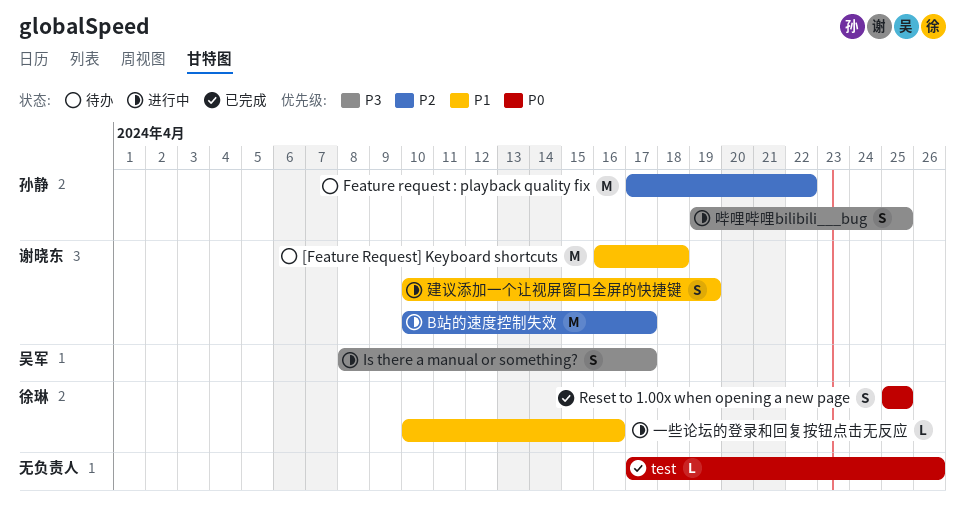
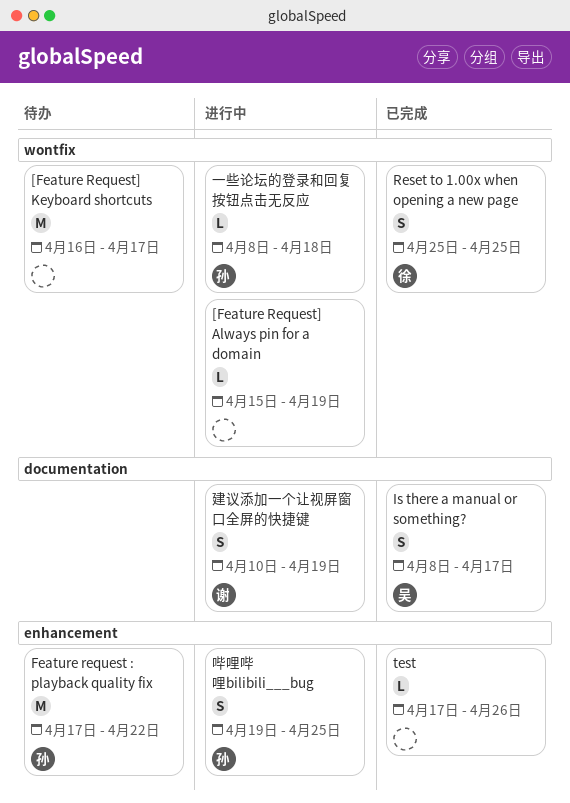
[Feature Request] Always pin for a domain: none -> present
[Feature Request] Keyboard shortcuts, owner: 谢晓东 -> none
[Feature Request] Keyboard shortcuts, due: Apr 18 -> Apr 17
B站的速度控制失效: present -> none
Is there a manual or something?, status: 进行中 -> 已完成
一些论坛的登录和回复按钮点击无反应, owner: 徐琳 -> 孙静
一些论坛的登录和回复按钮点击无反应, start: Apr 10 -> Apr 8
一些论坛的登录和回复按钮点击无反应, due: Apr 16 -> Apr 18

